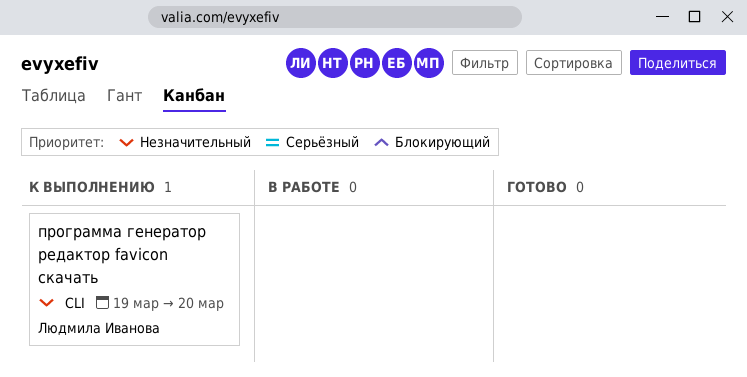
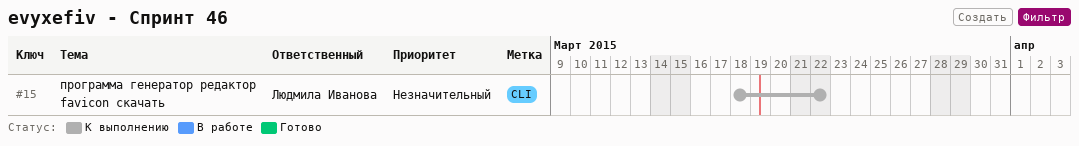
программа генератор редактор favicon скачать, start: Mar 19 -> Mar 18
программа генератор редактор favicon скачать, due: Mar 20 -> Mar 22

